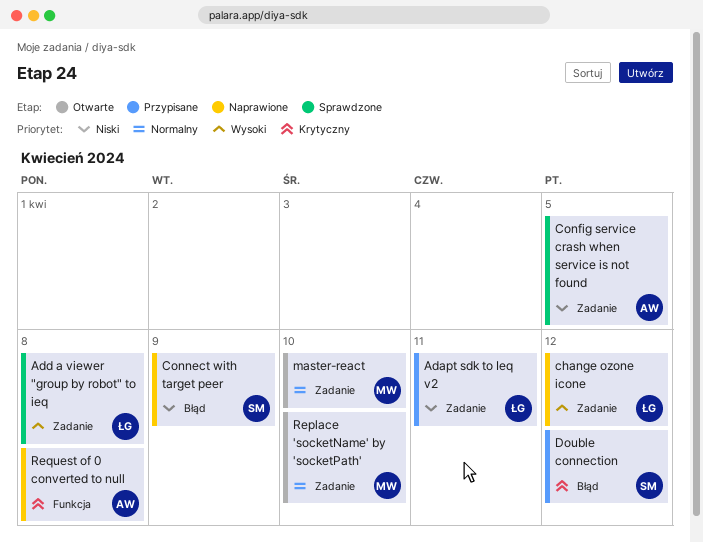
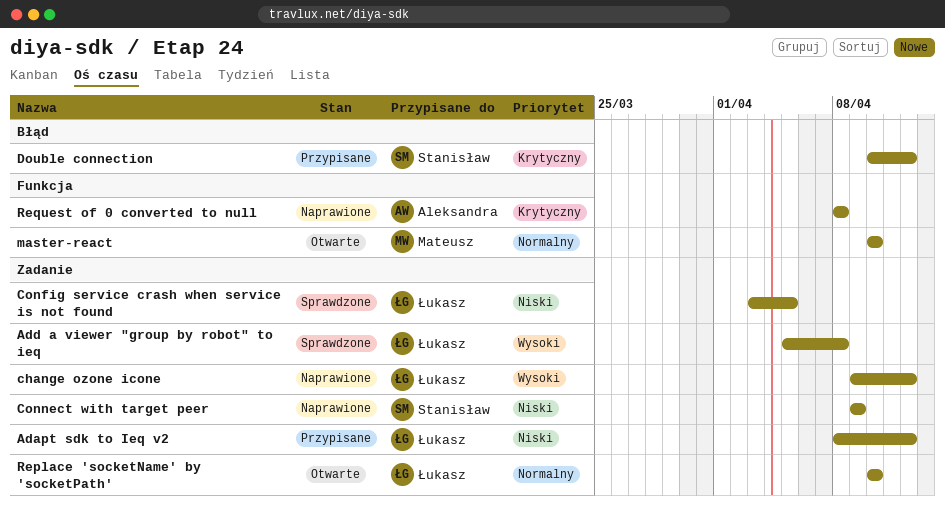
Adapt sdk to Ieq v2, due: Apr 11 -> Apr 12
Config service crash when service is not found, owner: Aleksandra -> Łukasz
Connect with target peer, label: Błąd -> Zadanie
master-react, label: Zadanie -> Funkcja
Replace 'socketName' by 'socketPath', owner: Mateusz -> Łukasz

